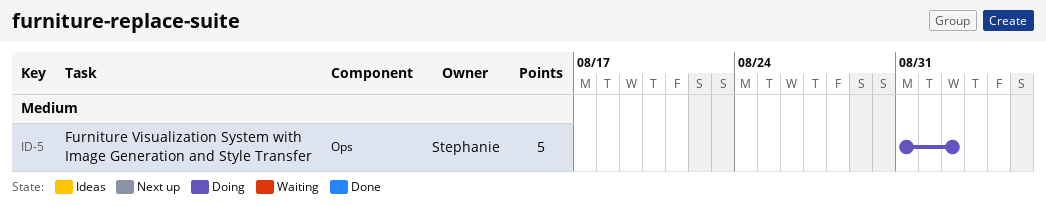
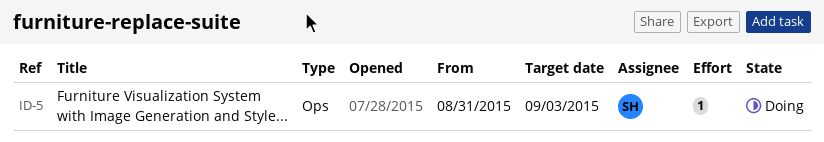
ID-5, estimate: 5 -> 1
ID-5, due: Sep 2 -> Sep 3

